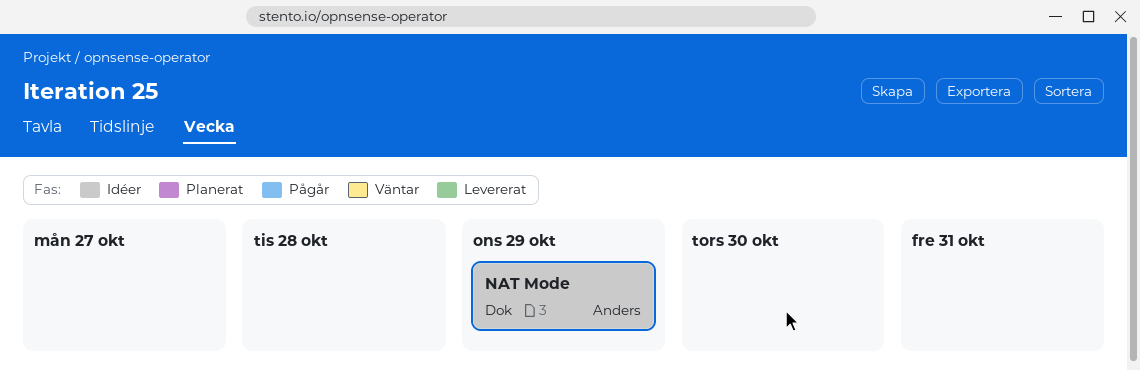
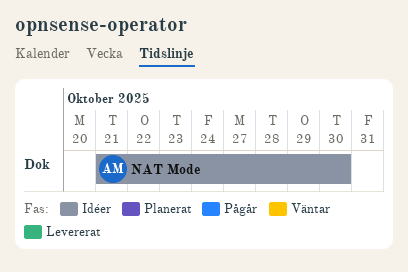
NAT Mode, due: Oct 29 -> Oct 30

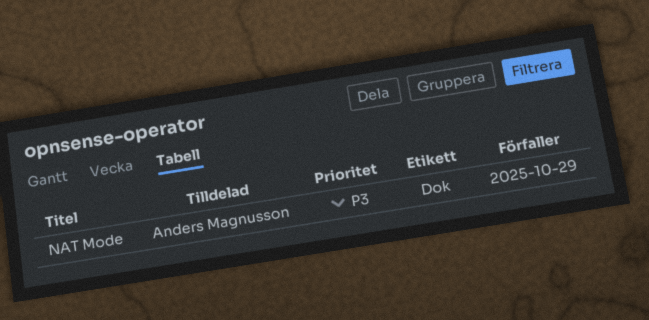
NAT Mode, due: Oct 30 -> Oct 29

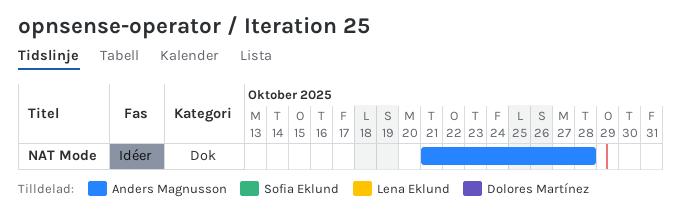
NAT Mode, due: Oct 29 -> Oct 28

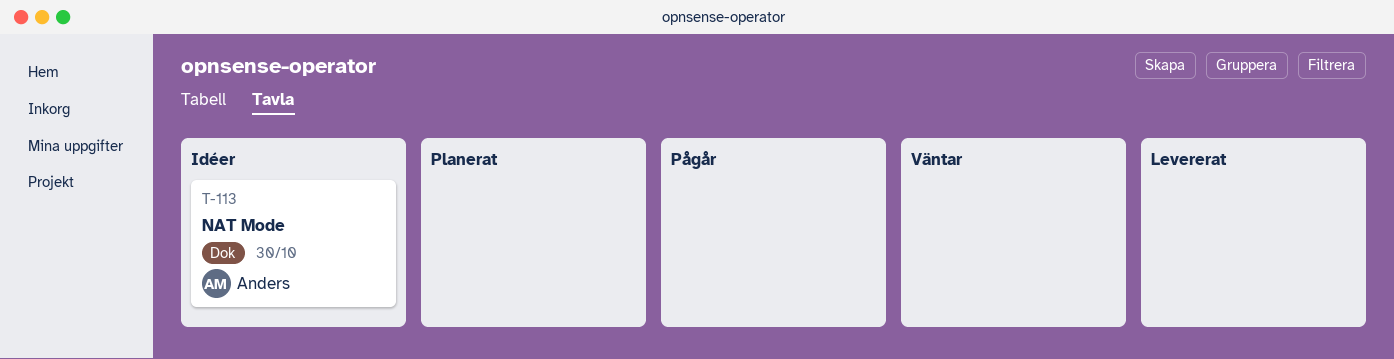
NAT Mode, due: Oct 28 -> Oct 30

